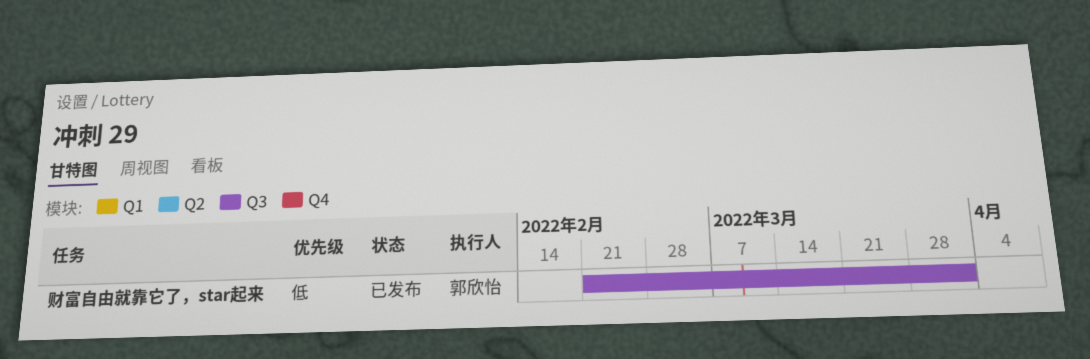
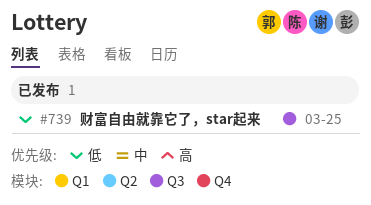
财富自由就靠它了，star起来, due: Apr 1 -> Mar 25

